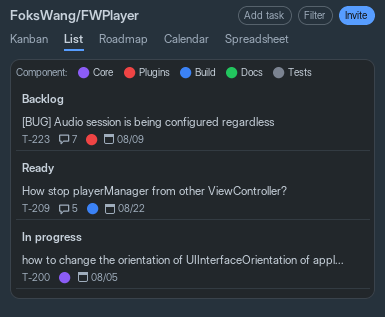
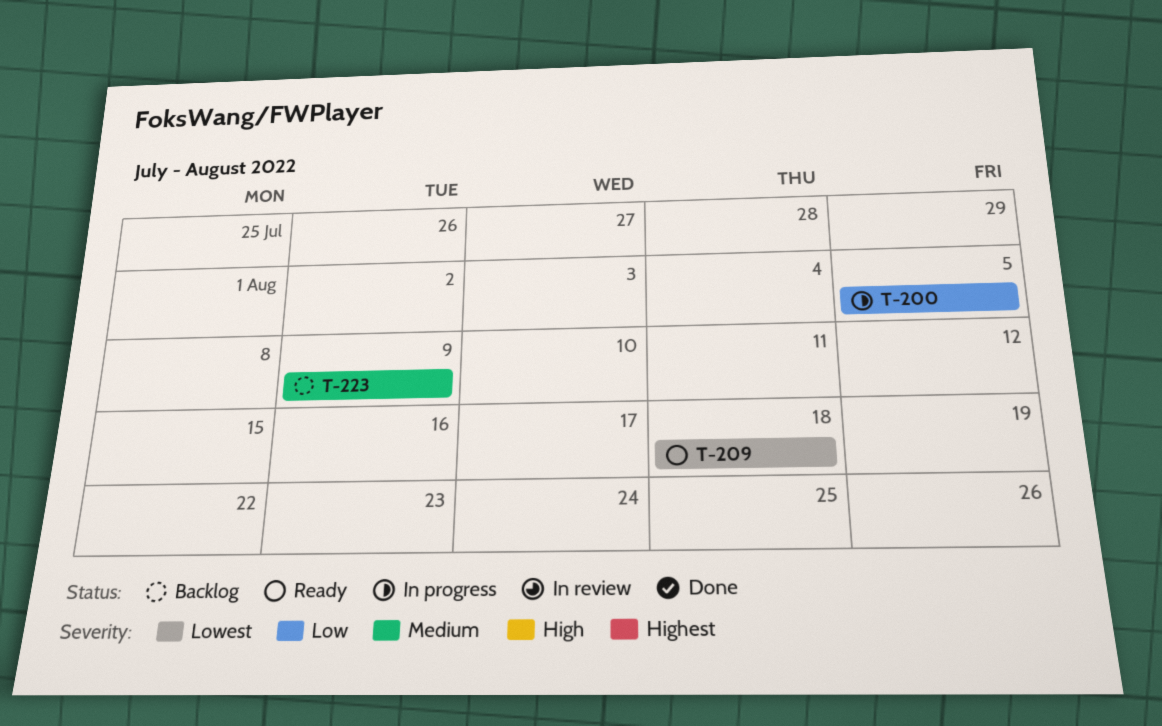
T-209, due: Aug 22 -> Aug 18

